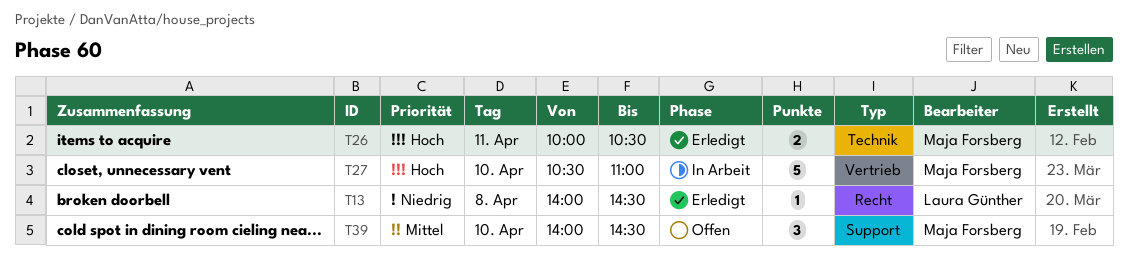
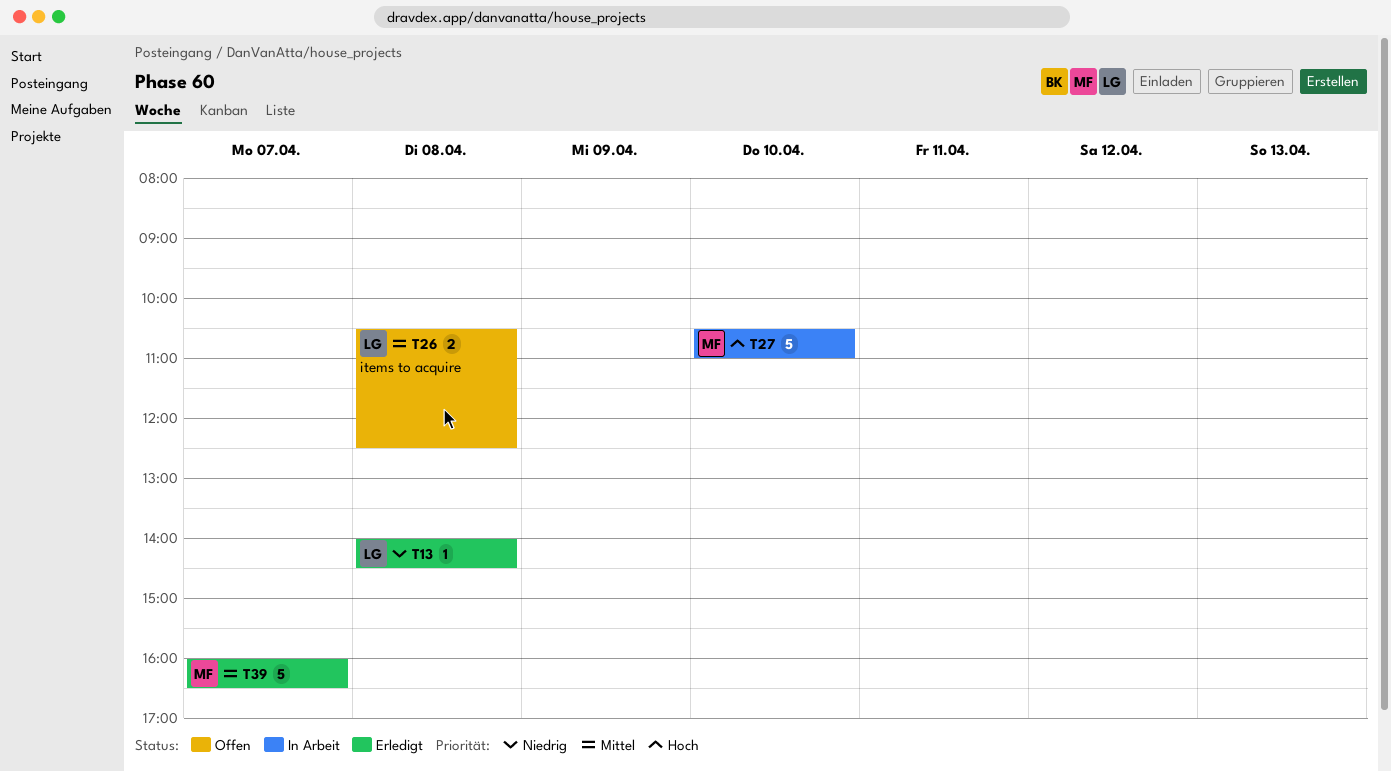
T26, status: Erledigt -> Offen
T26, owner: Maja Forsberg -> Laura Günther
T26, priority: Hoch -> Mittel
T26, day: Apr 11 -> Apr 8
T26, begins: 10:00 -> 10:30
T26, ends: 10:30 -> 12:30
T39, status: Offen -> Erledigt
T39, estimate: 3 -> 5
T39, day: Apr 10 -> Apr 7
T39, begins: 14:00 -> 16:00
T39, ends: 14:30 -> 16:30

